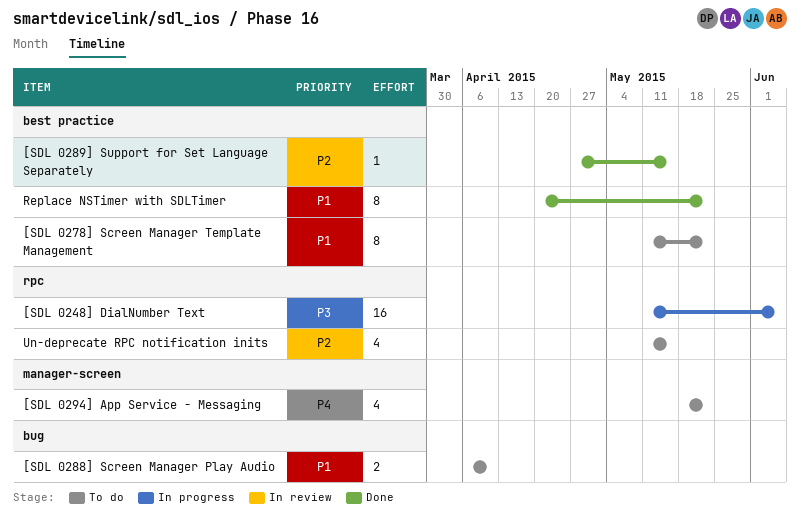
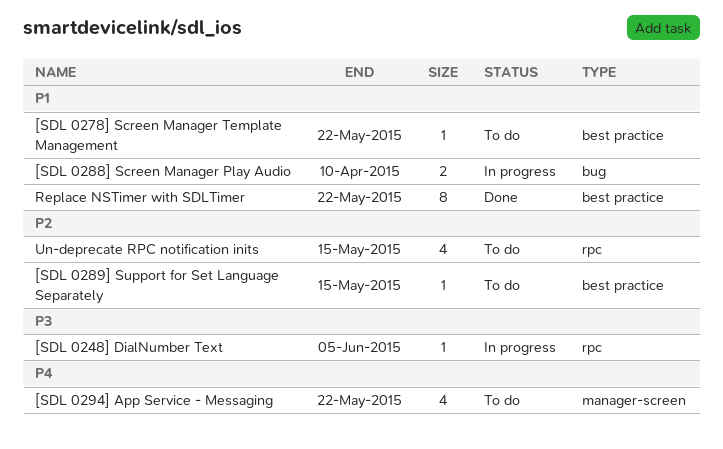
[SDL 0248] DialNumber Text, estimate: 16 -> 1
[SDL 0278] Screen Manager Template Management, estimate: 8 -> 1
[SDL 0288] Screen Manager Play Audio, status: To do -> In progress
[SDL 0289] Support for Set Language Separately, status: Done -> To do

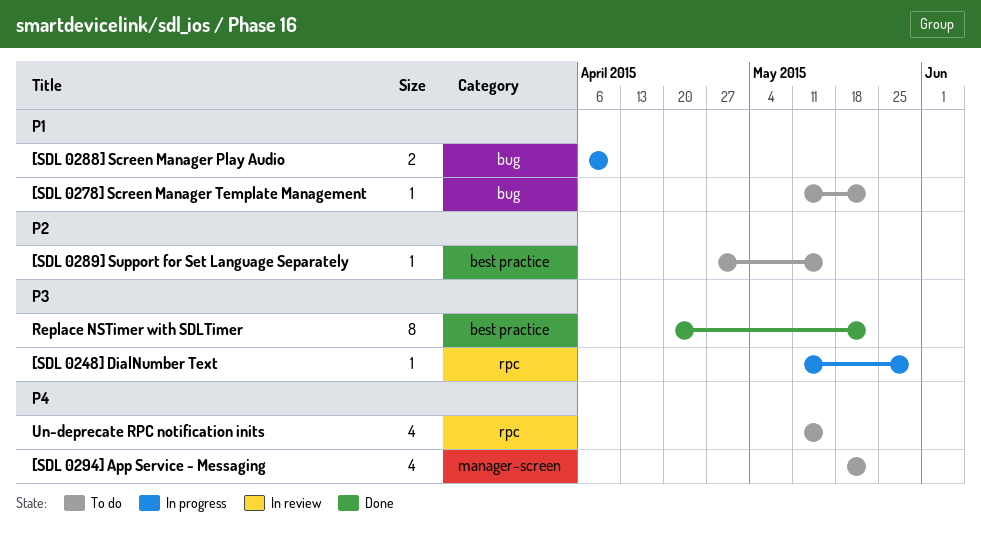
[SDL 0248] DialNumber Text, due: Jun 5 -> May 29
[SDL 0278] Screen Manager Template Management, label: best practice -> bug
Replace NSTimer with SDLTimer, priority: P1 -> P3
Un-deprecate RPC notification inits, priority: P2 -> P4

